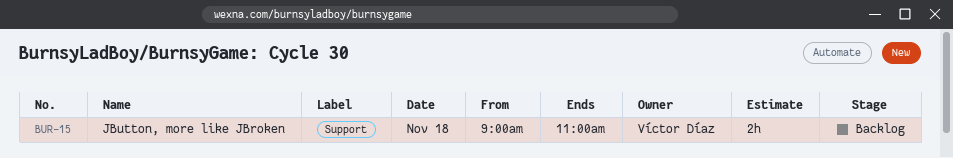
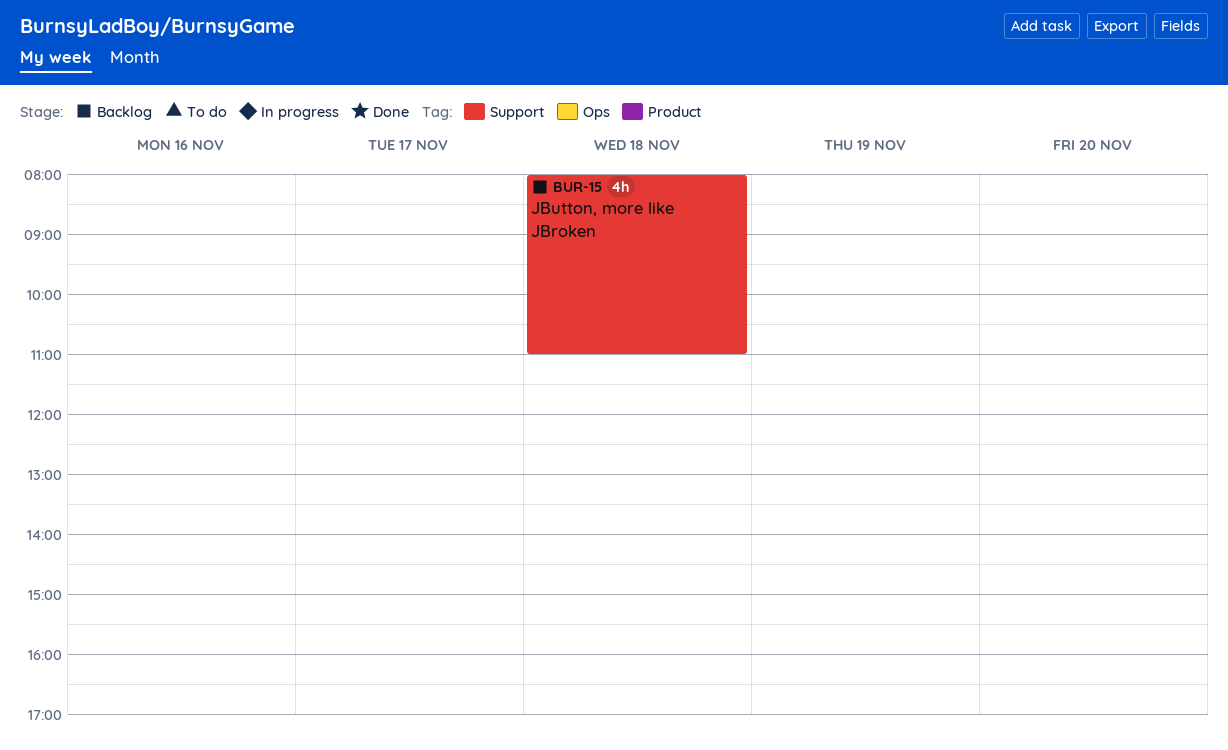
BUR-15, estimate: 2h -> 4h
BUR-15, begins: 09:00 -> 08:00

